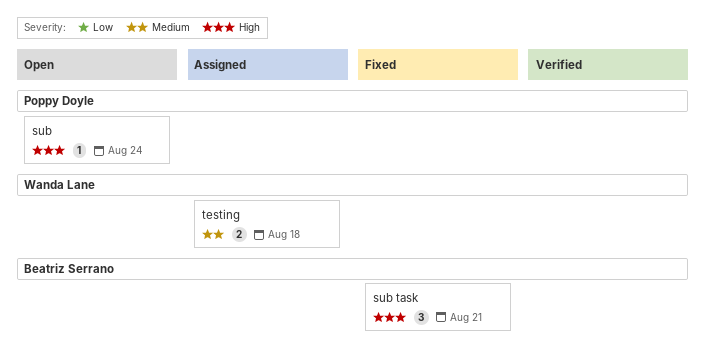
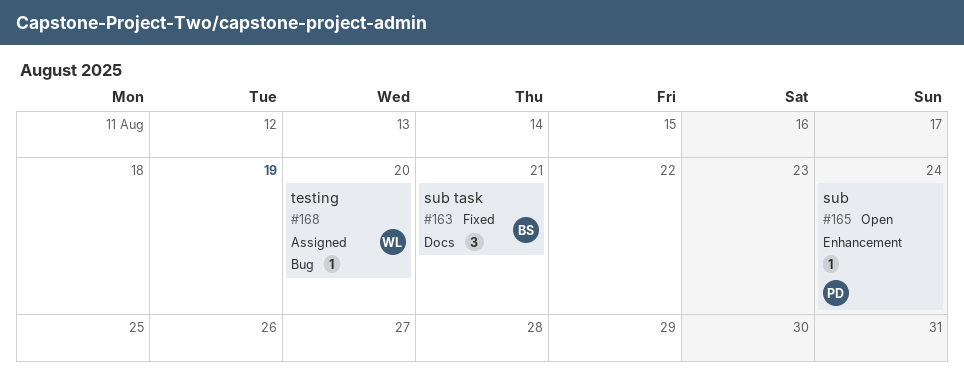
testing, estimate: 2 -> 1
testing, due: Aug 18 -> Aug 20

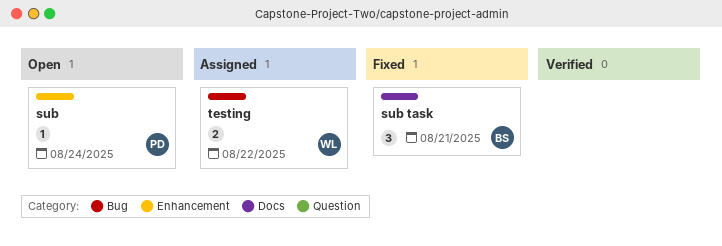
testing, estimate: 1 -> 2
testing, due: Aug 20 -> Aug 22

